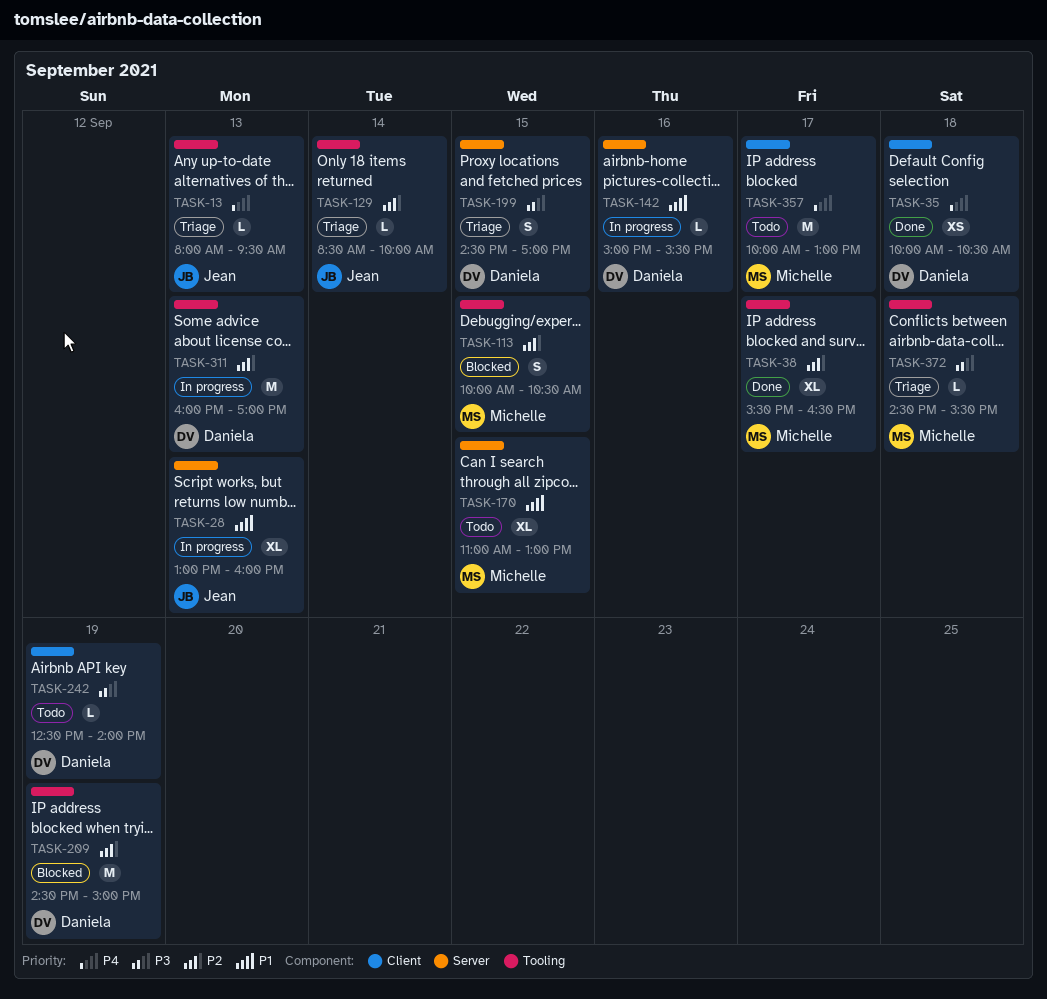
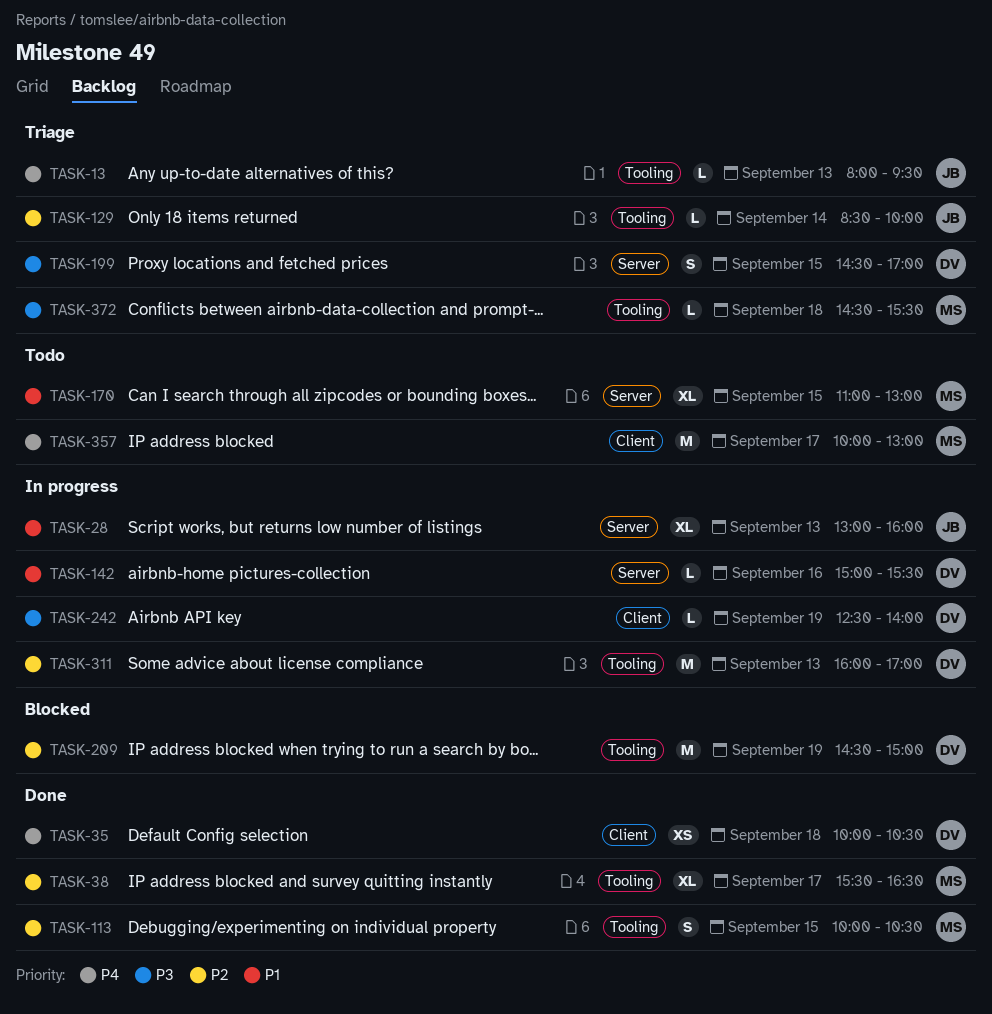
TASK-113, status: Blocked -> Done
TASK-242, status: Todo -> In progress

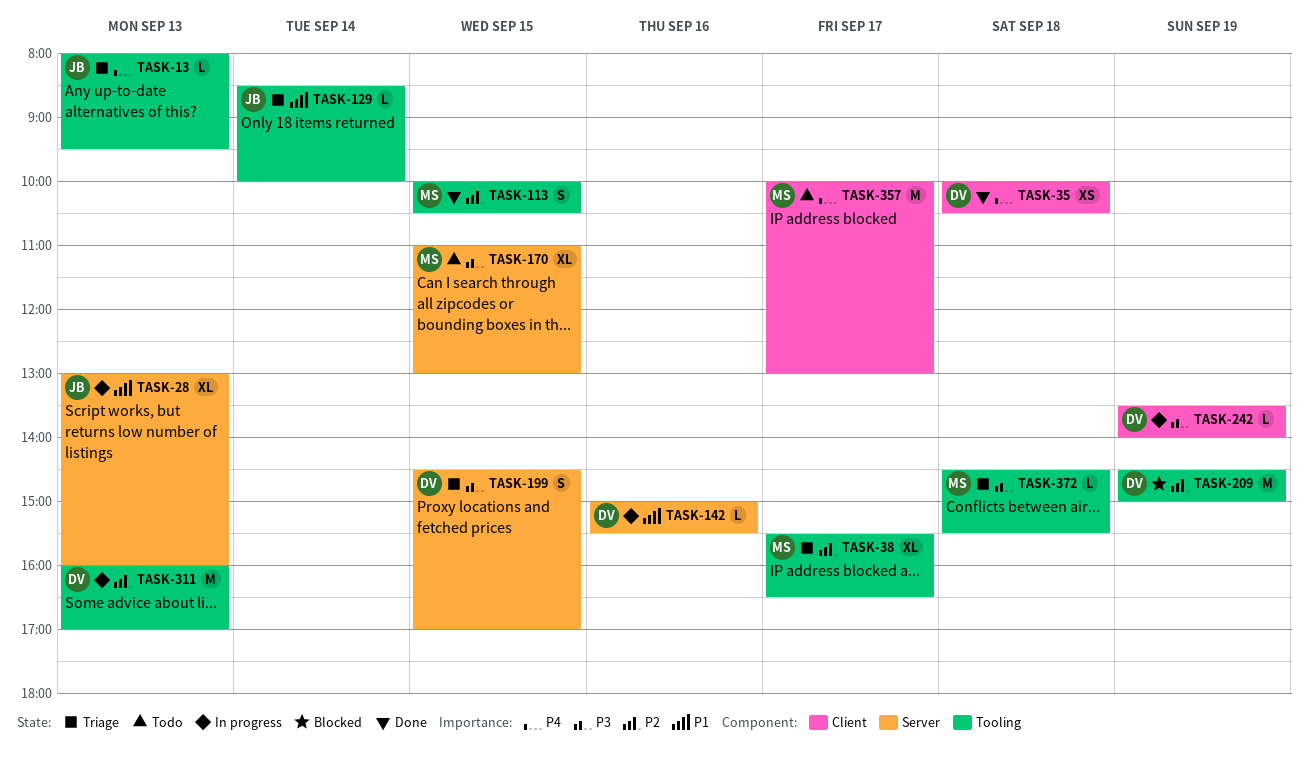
TASK-38, status: Done -> Triage
TASK-129, priority: P2 -> P1
TASK-170, priority: P1 -> P3
TASK-242, begins: 12:30 -> 13:30

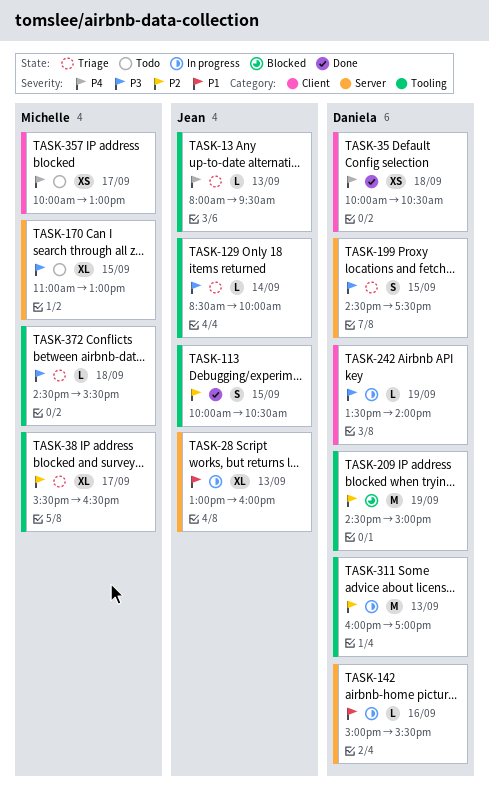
TASK-113, owner: Michelle -> Jean
TASK-129, priority: P1 -> P3
TASK-199, ends: 17:00 -> 17:30
TASK-357, estimate: M -> XS

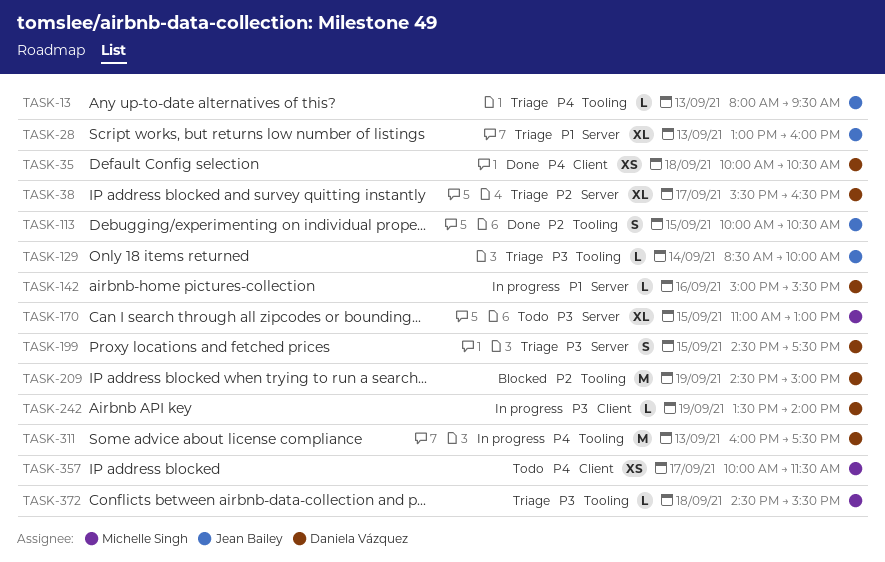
TASK-28, status: In progress -> Triage
TASK-38, owner: Michelle Singh -> Daniela Vázquez
TASK-38, label: Tooling -> Server
TASK-311, priority: P2 -> P4
TASK-311, ends: 17:00 -> 17:30
TASK-357, ends: 13:00 -> 11:30

